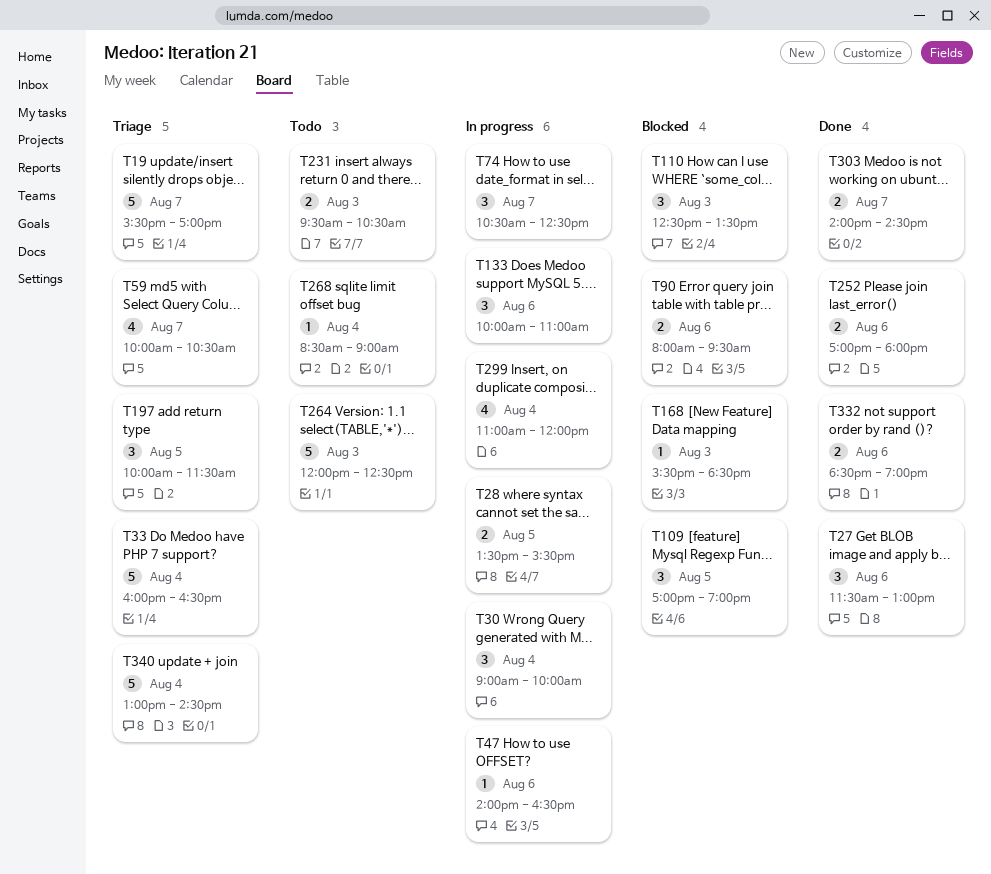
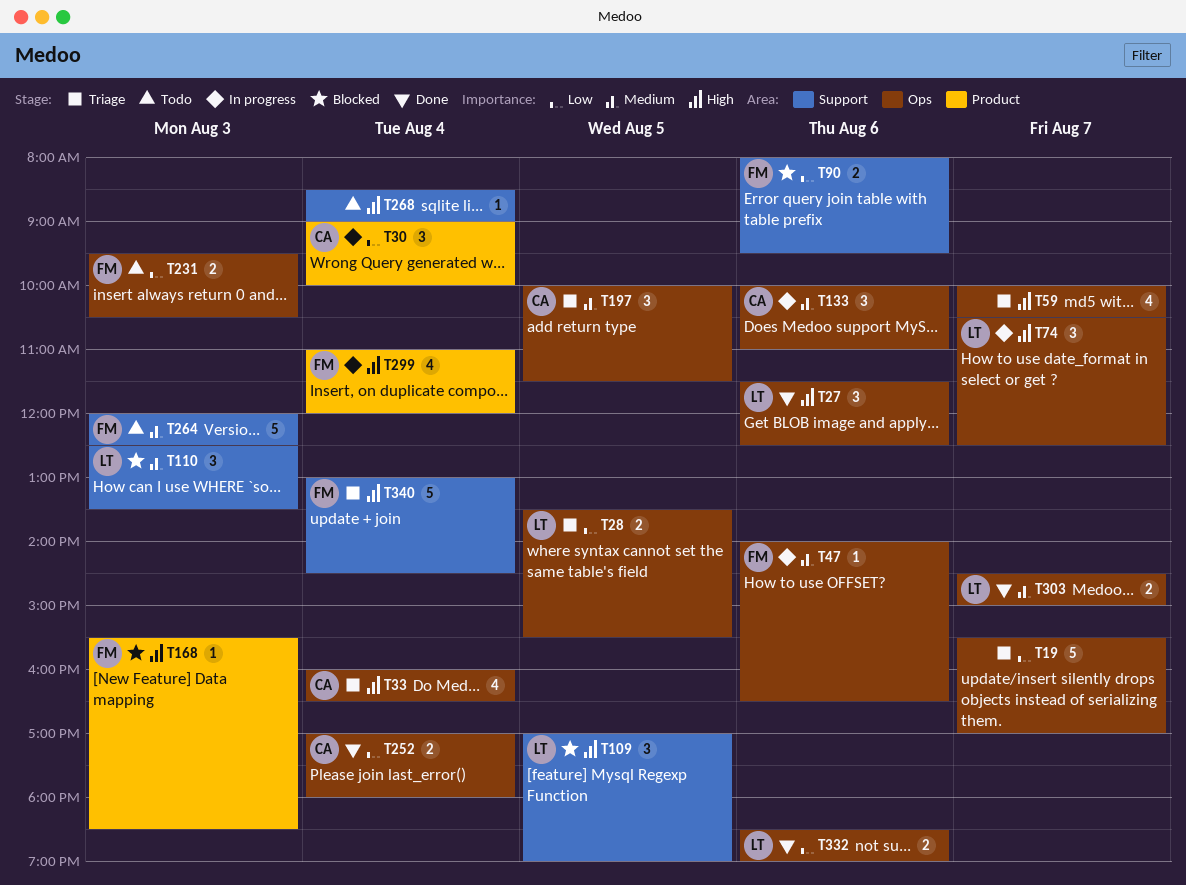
T27, ends: 13:00 -> 12:30
T28, status: In progress -> Triage
T33, estimate: 5 -> 4
T252, day: Aug 6 -> Aug 4
T303, begins: 14:00 -> 14:30
T303, ends: 14:30 -> 15:00

